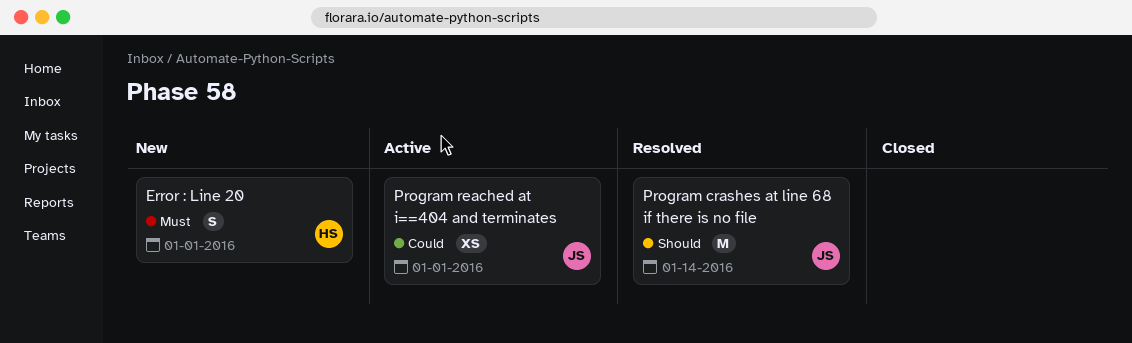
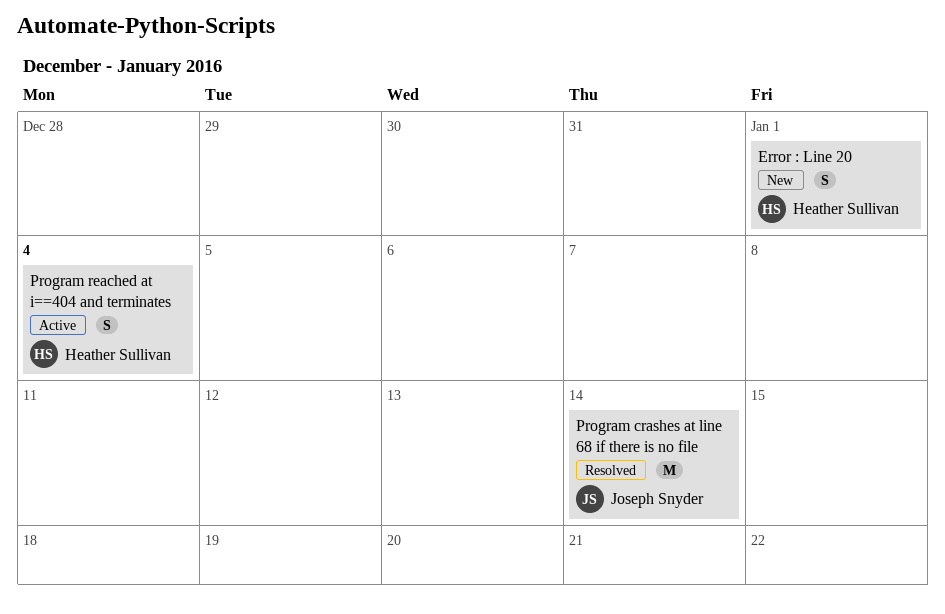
Program reached at i==404 and terminates, owner: Joseph Snyder -> Heather Sullivan
Program reached at i==404 and terminates, estimate: XS -> S
Program reached at i==404 and terminates, due: Jan 1 -> Jan 4

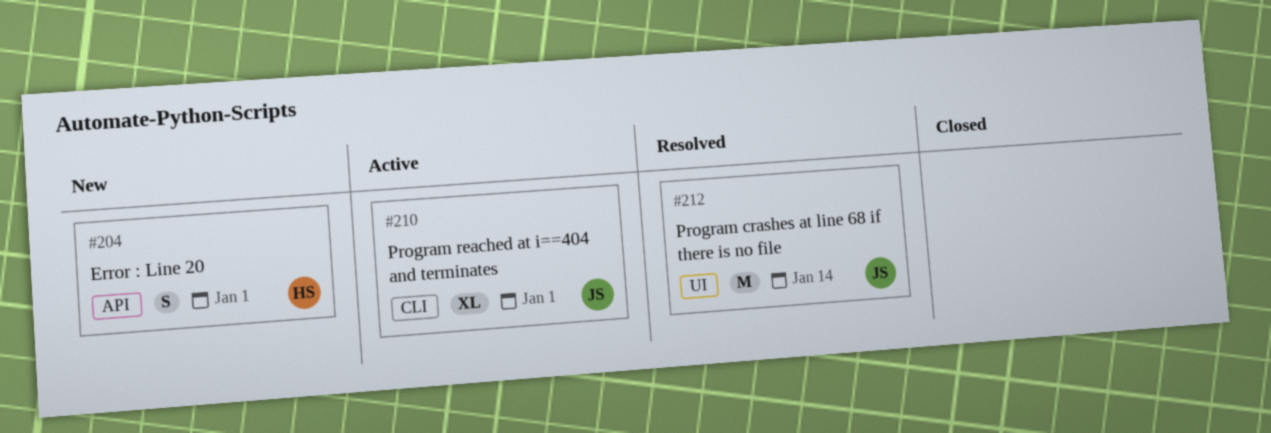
Program reached at i==404 and terminates, owner: Heather Sullivan -> Joseph Snyder
Program reached at i==404 and terminates, estimate: S -> XL
Program reached at i==404 and terminates, due: Jan 4 -> Jan 1

